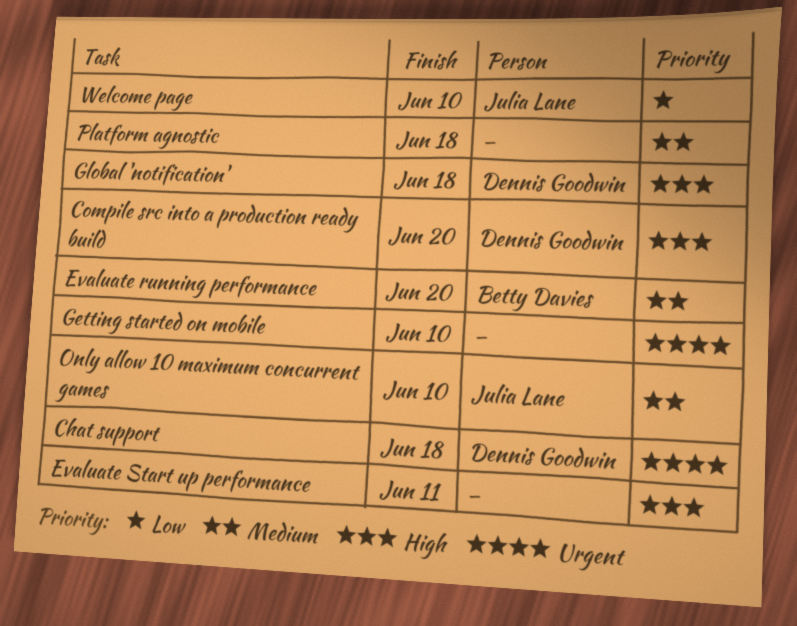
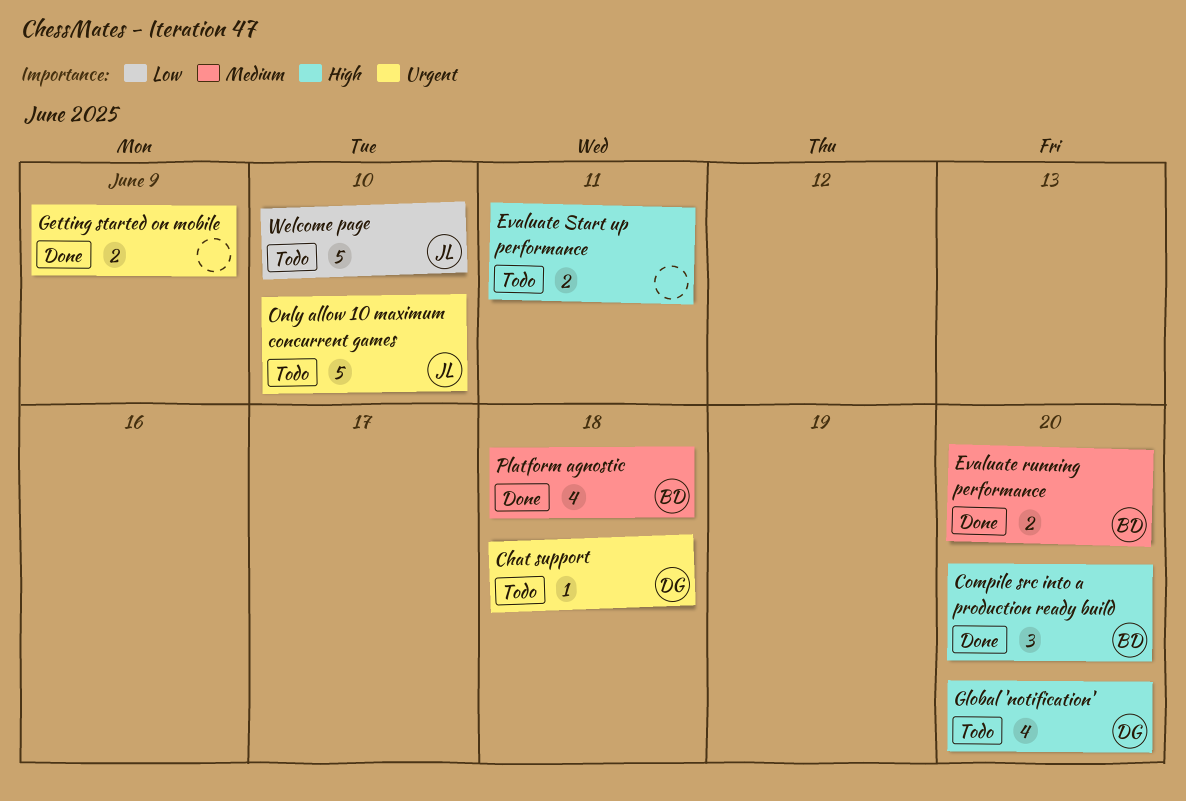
Compile src into a production ready build, owner: Dennis Goodwin -> Betty Davies
Getting started on mobile, due: Jun 10 -> Jun 9
Global 'notification', due: Jun 18 -> Jun 20
Only allow 10 maximum concurrent games, priority: Medium -> Urgent
Platform agnostic, owner: none -> Betty Davies

